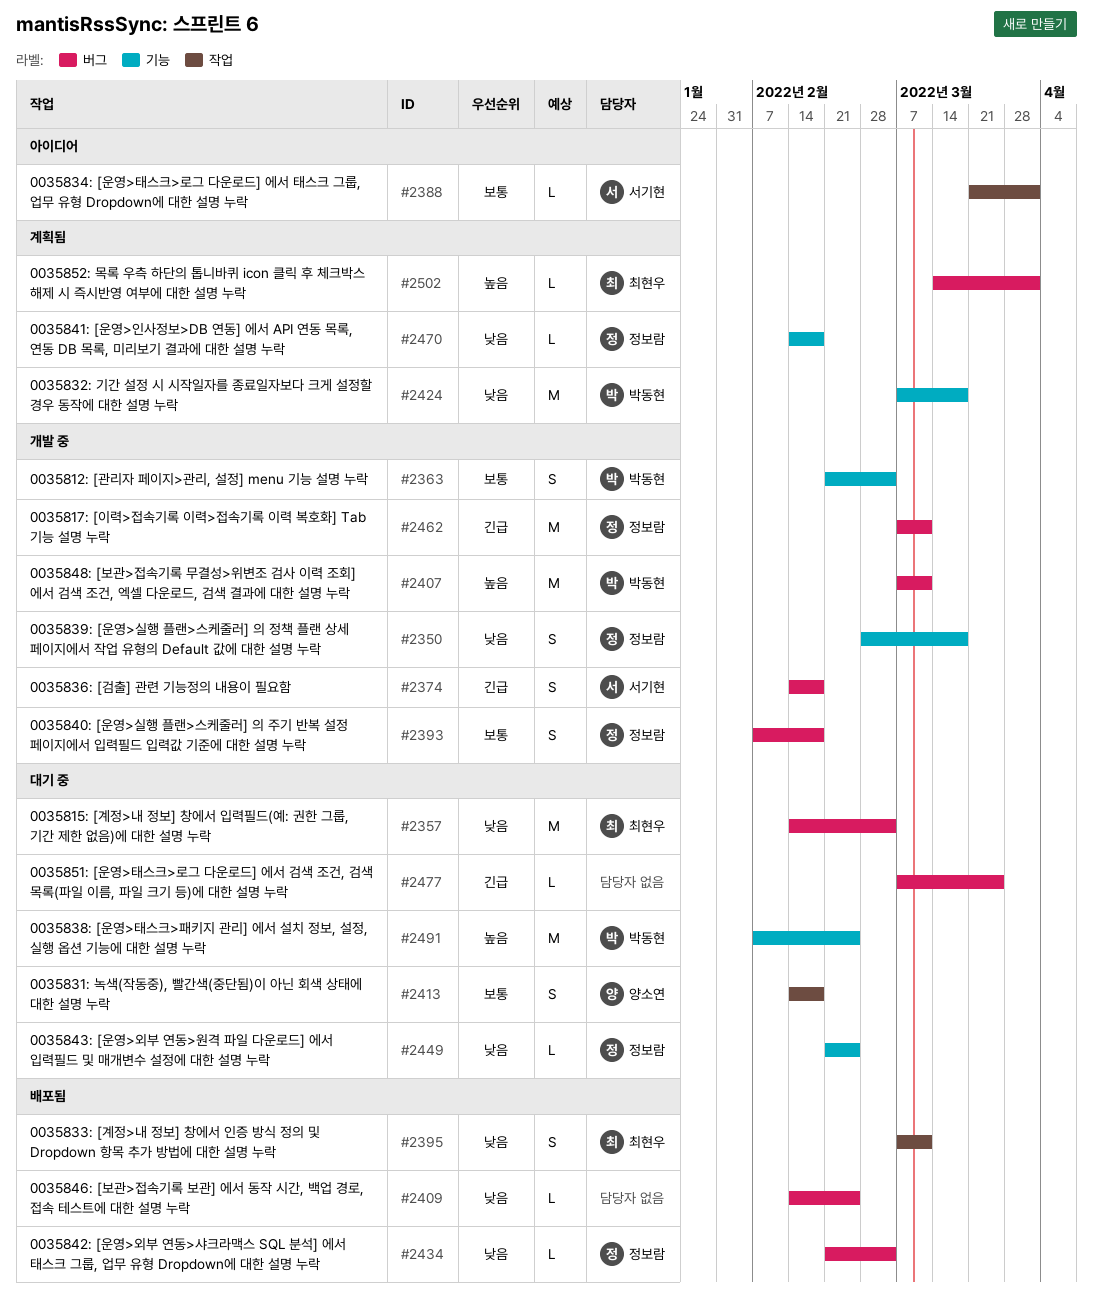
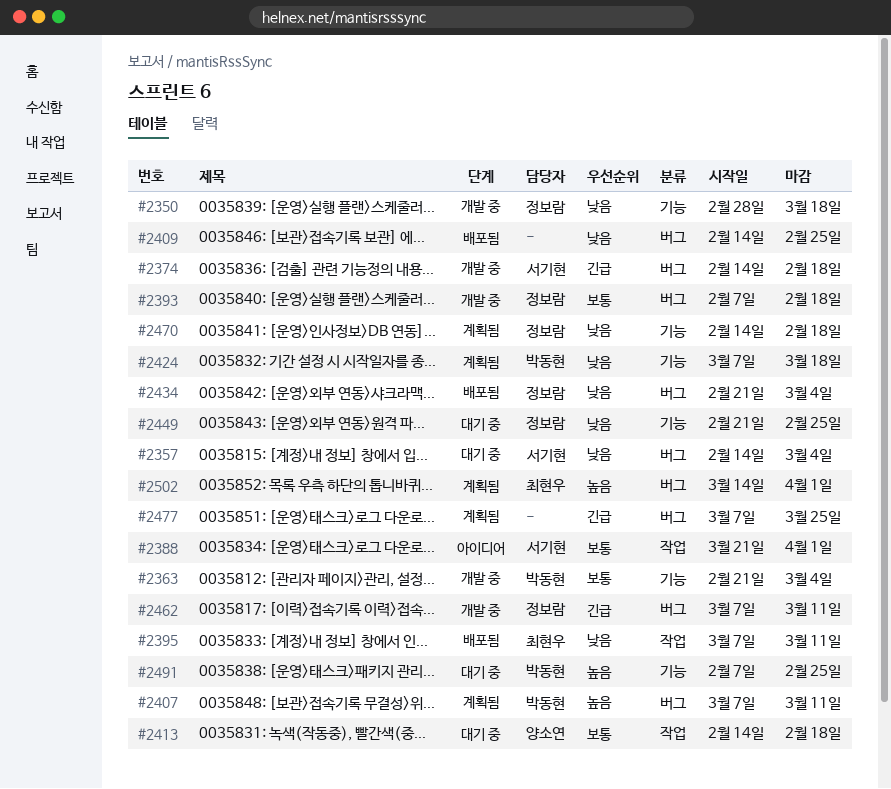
#2357, owner: 최현우 -> 서기현
#2407, status: 개발 중 -> 계획됨
#2477, status: 대기 중 -> 계획됨

